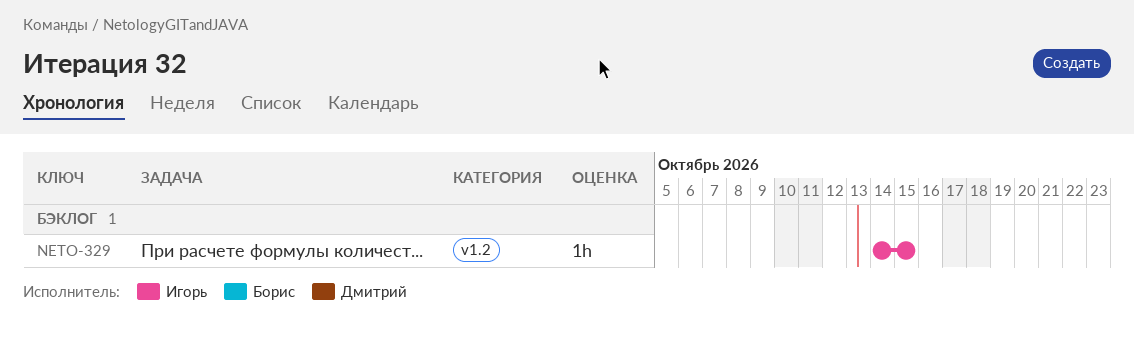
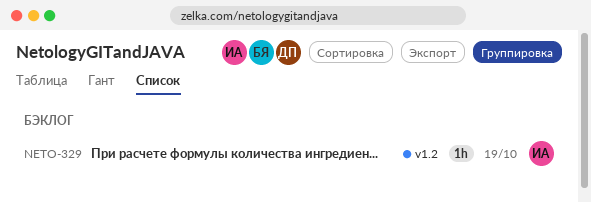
NETO-329, due: Oct 15 -> Oct 19

